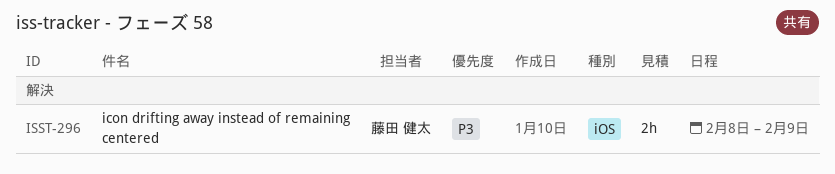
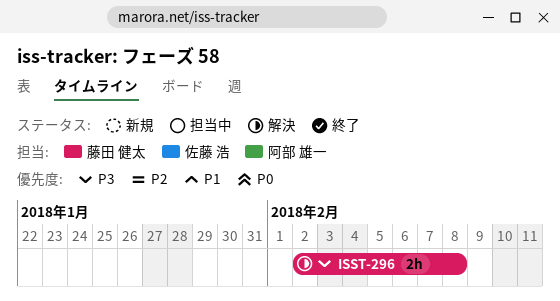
ISST-296, start: Feb 8 -> Feb 2
ISST-296, due: Feb 9 -> Feb 8

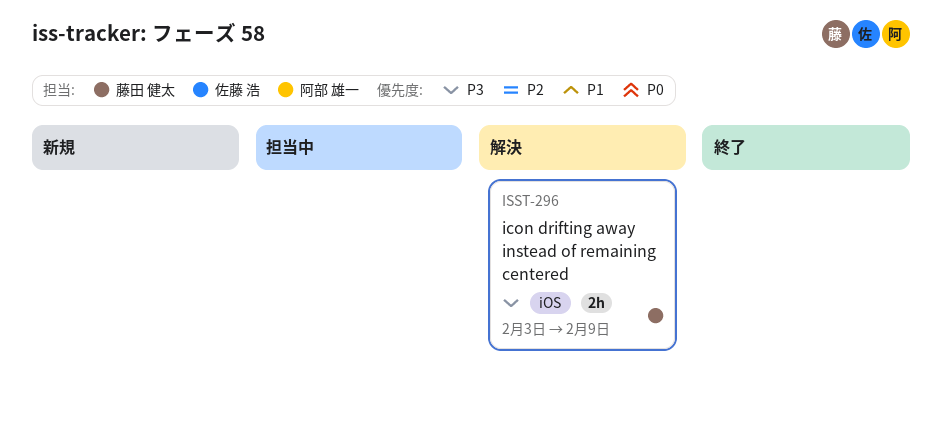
ISST-296, start: Feb 2 -> Feb 3
ISST-296, due: Feb 8 -> Feb 9

